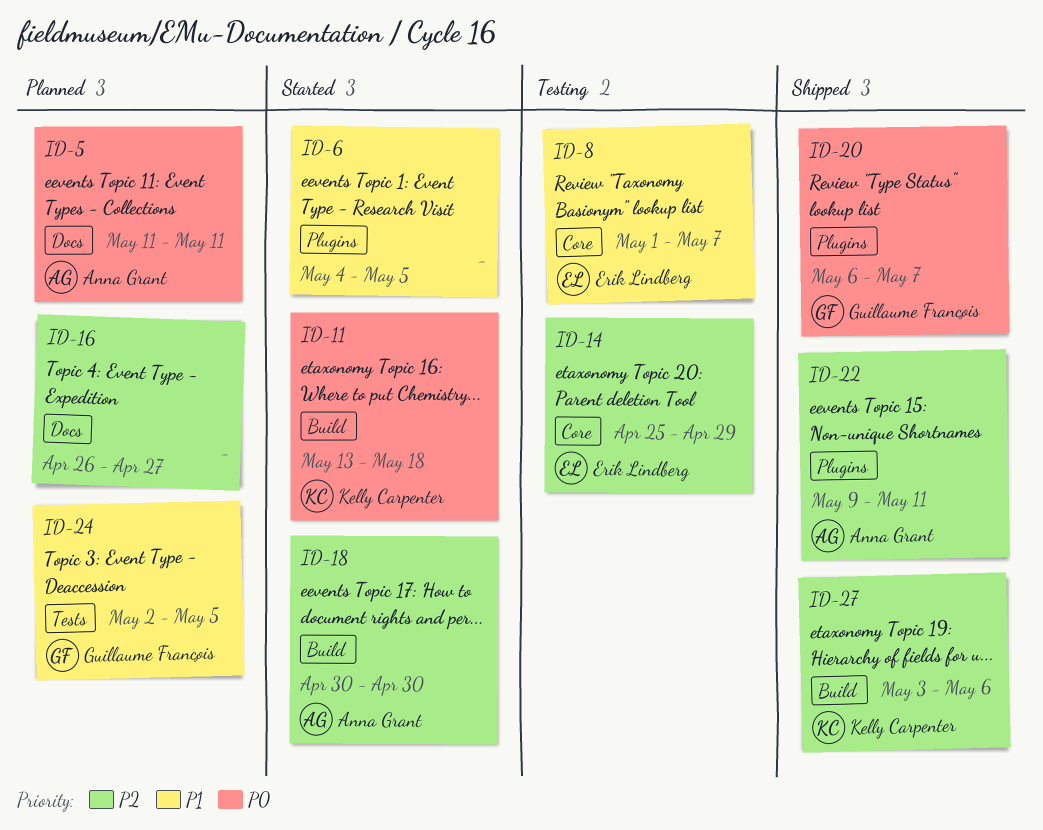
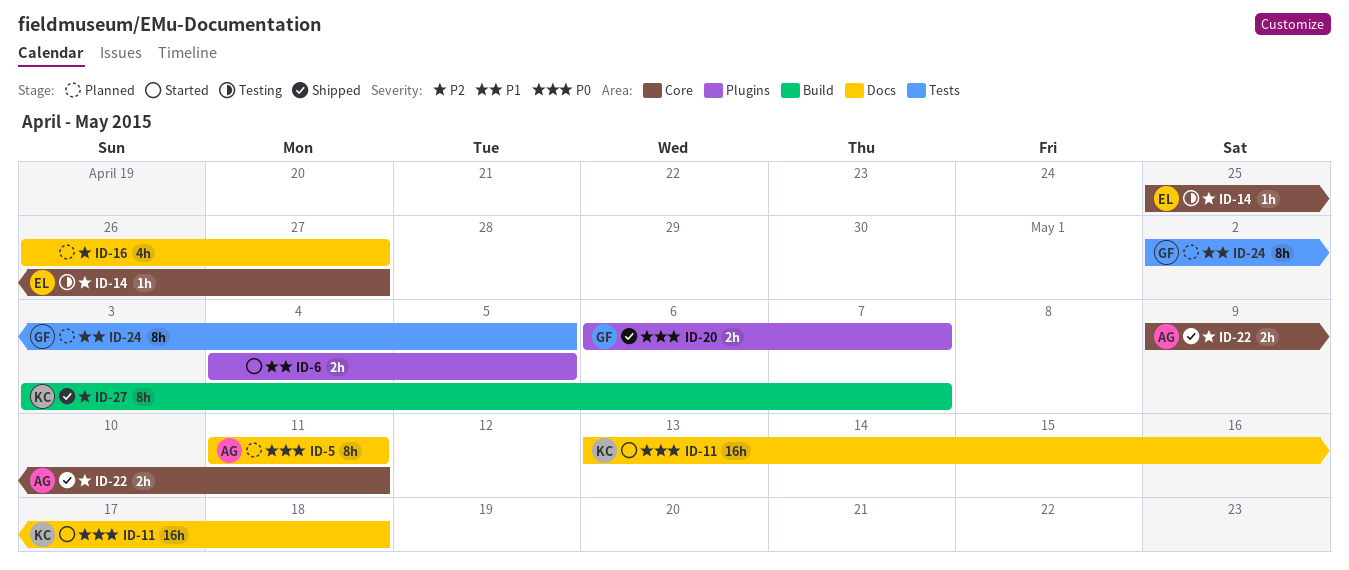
ID-8: present -> none
ID-11, label: Build -> Docs
ID-14, due: Apr 29 -> Apr 27
ID-18: present -> none
ID-22, label: Plugins -> Core
ID-27, due: May 6 -> May 7

